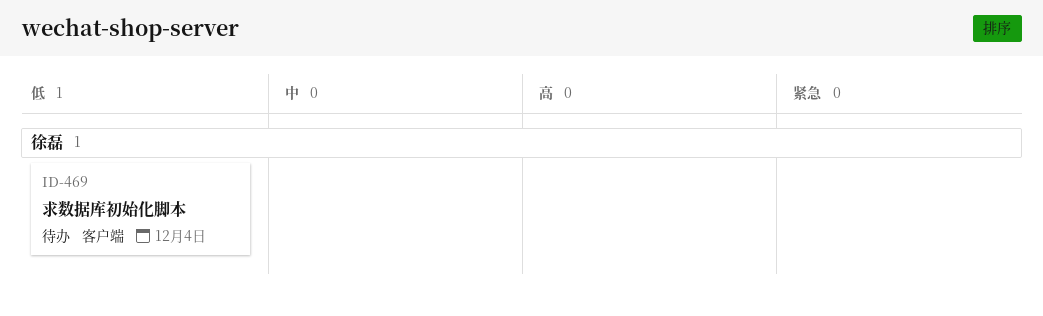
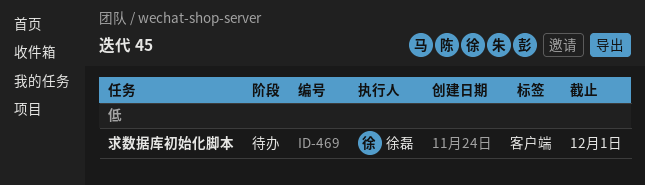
ID-469, due: Dec 4 -> Dec 1

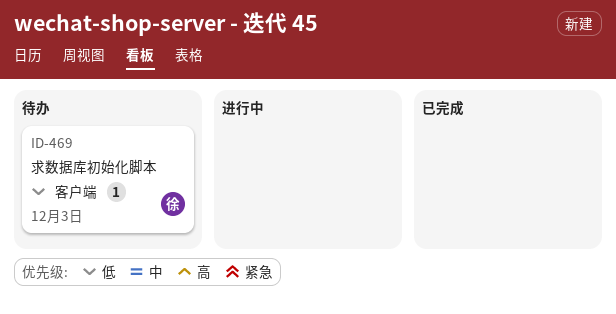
ID-469, due: Dec 1 -> Dec 3

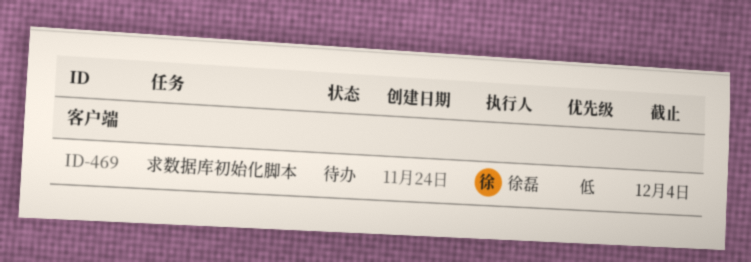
ID-469, due: Dec 3 -> Dec 4

